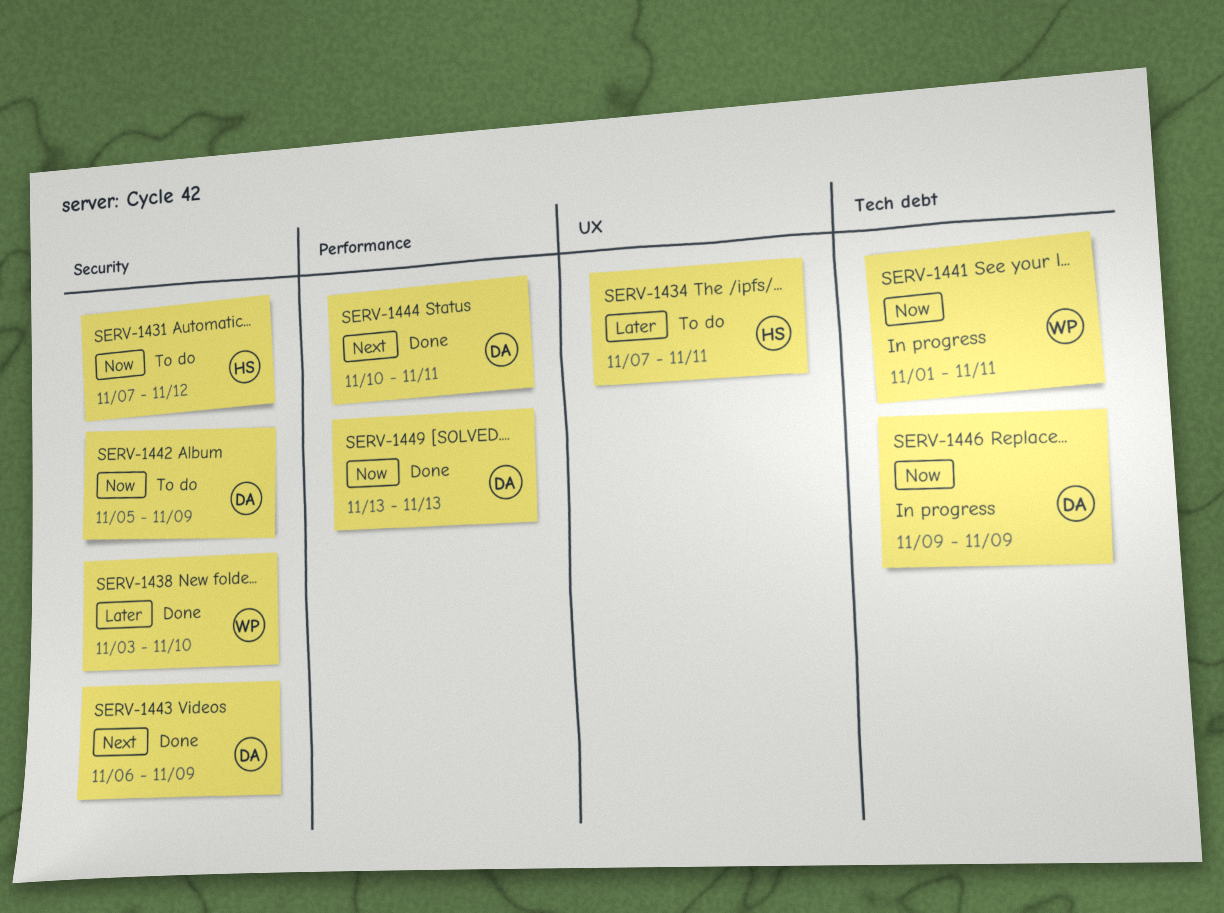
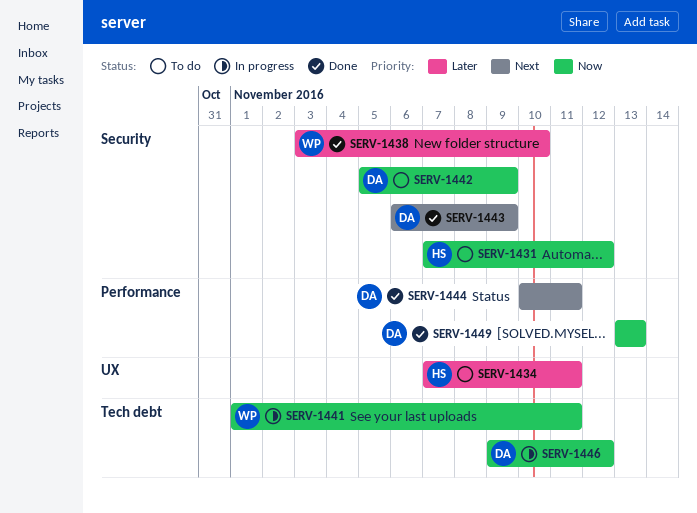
SERV-1446, due: Nov 9 -> Nov 12

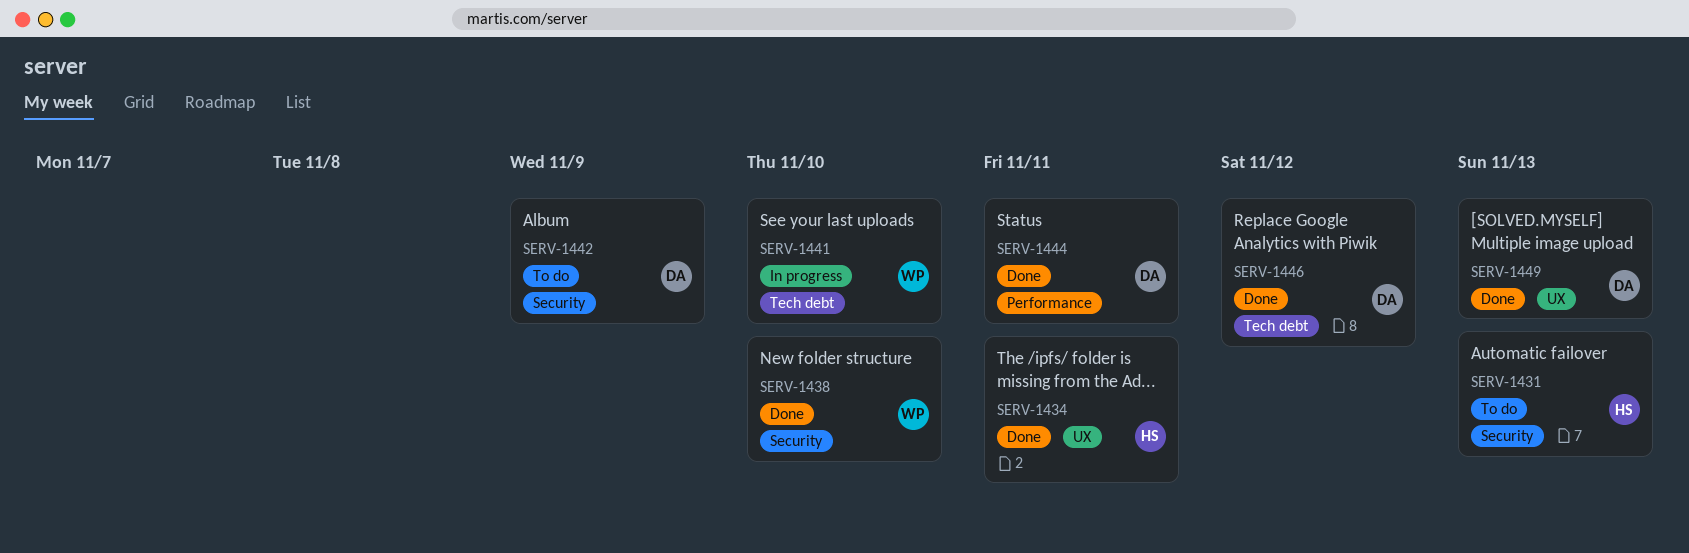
SERV-1431, due: Nov 12 -> Nov 13
SERV-1434, status: To do -> Done
SERV-1441, due: Nov 11 -> Nov 10
SERV-1443: present -> none
SERV-1446, status: In progress -> Done
SERV-1449, label: Performance -> UX

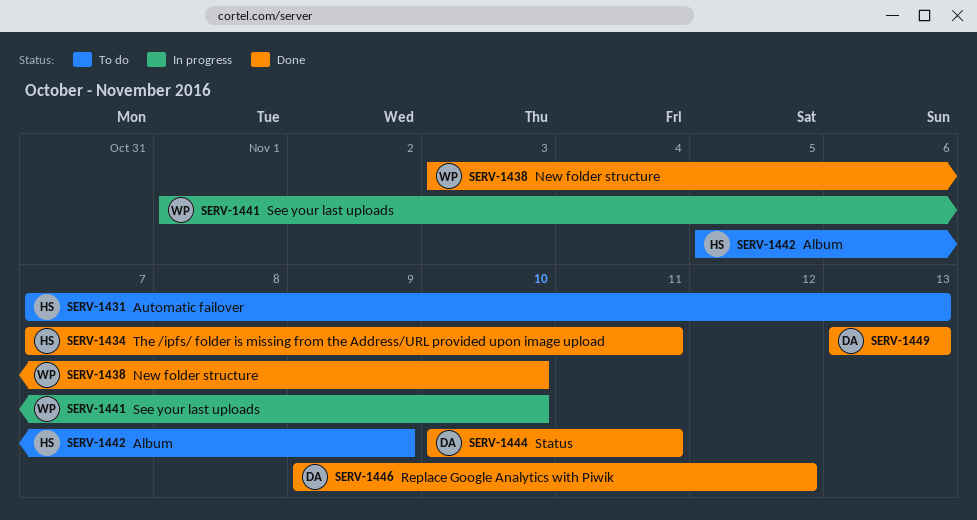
SERV-1442, owner: DA -> HS

